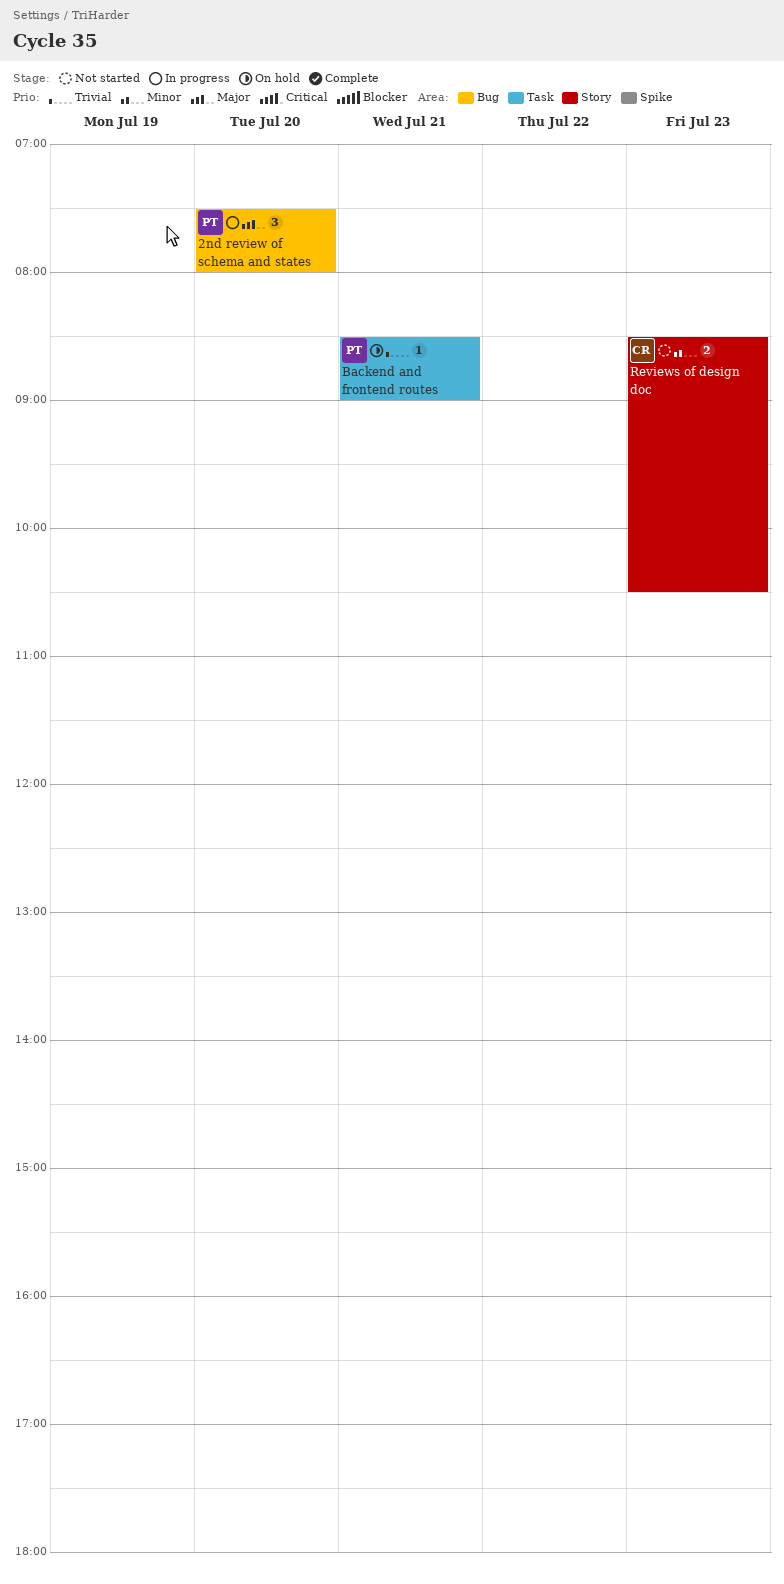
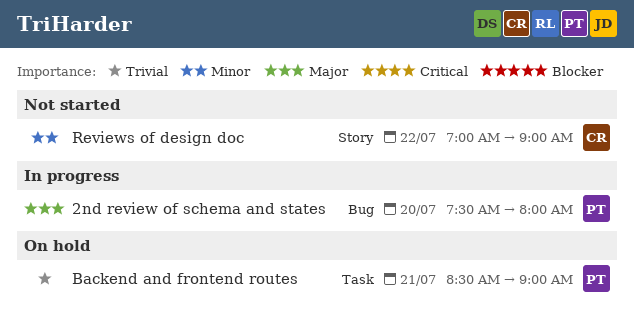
Reviews of design doc, day: Jul 23 -> Jul 22
Reviews of design doc, begins: 08:30 -> 07:00
Reviews of design doc, ends: 10:30 -> 09:00

